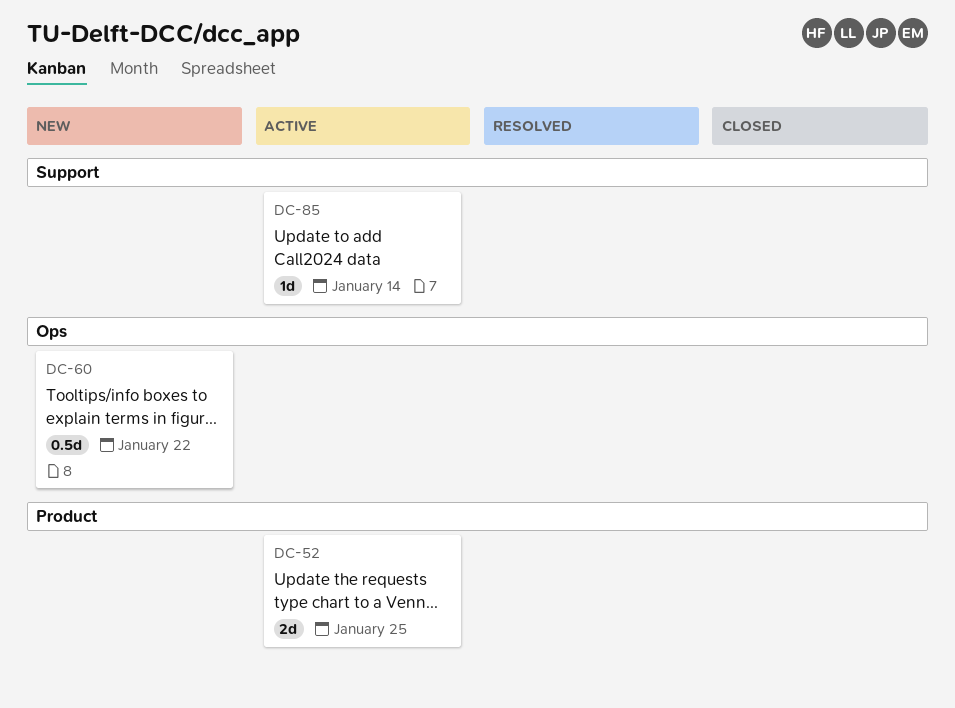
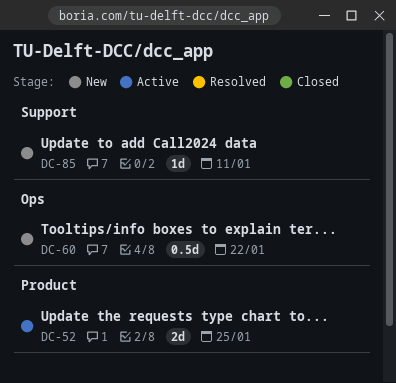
DC-85, status: Active -> New
DC-85, due: Jan 14 -> Jan 11

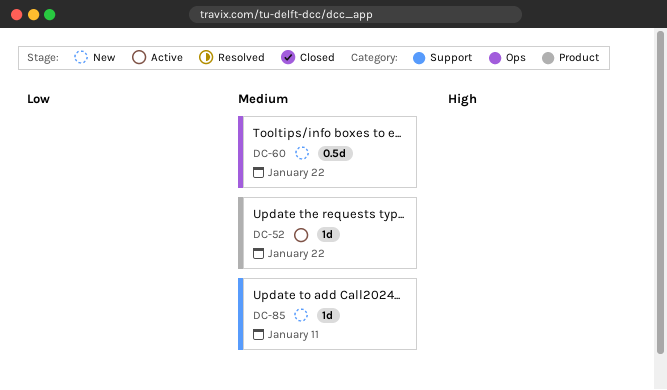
DC-52, estimate: 2d -> 1d
DC-52, due: Jan 25 -> Jan 22

